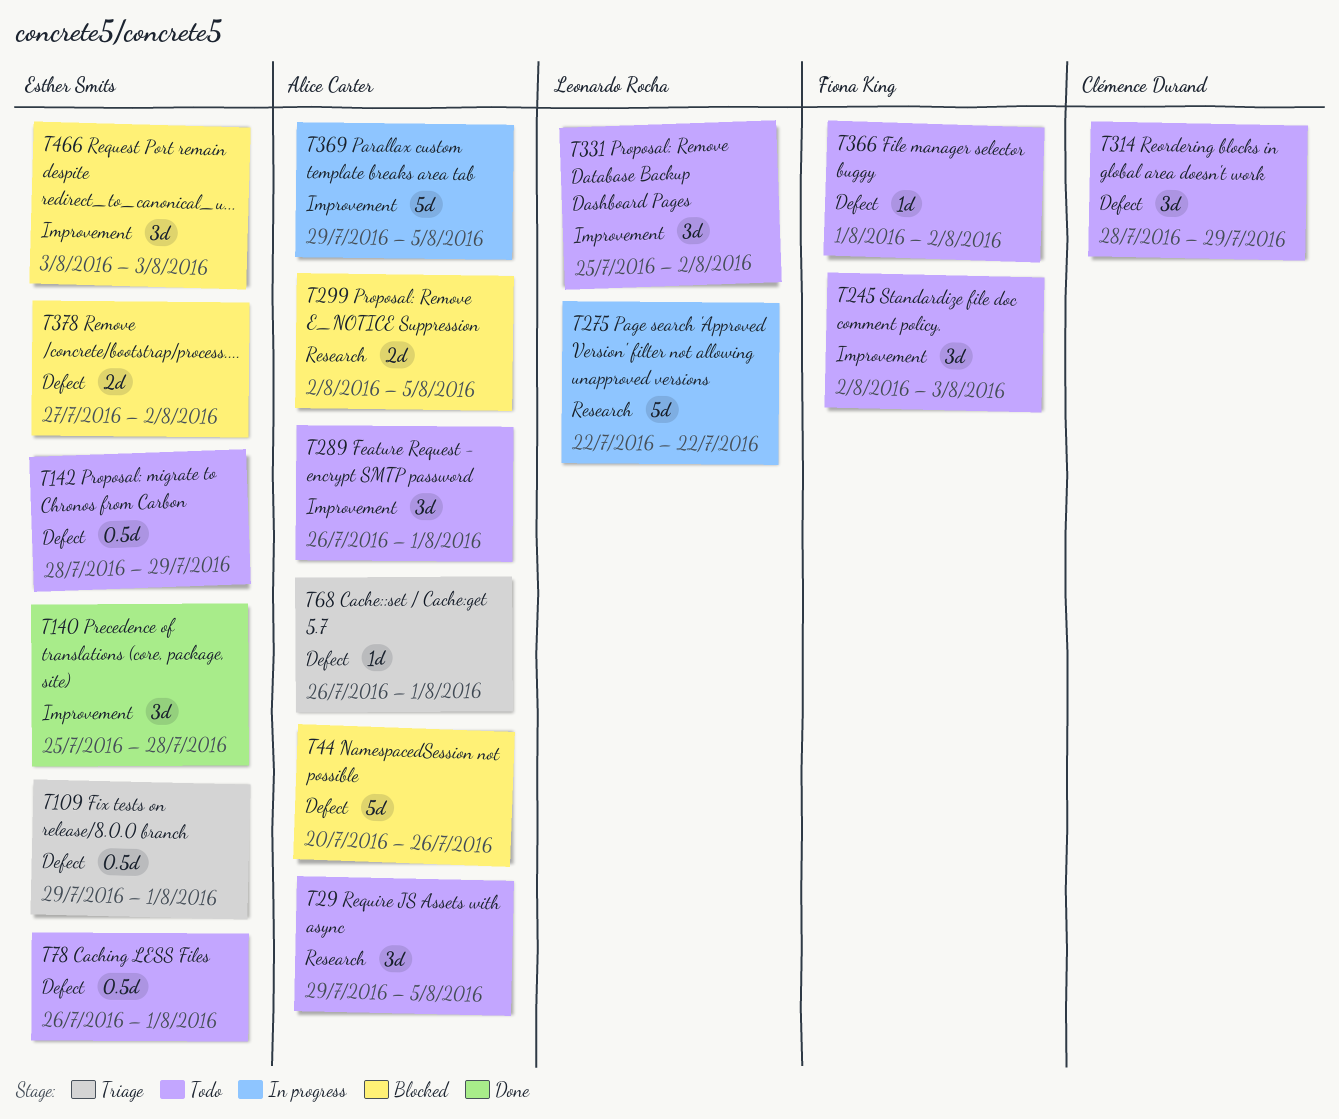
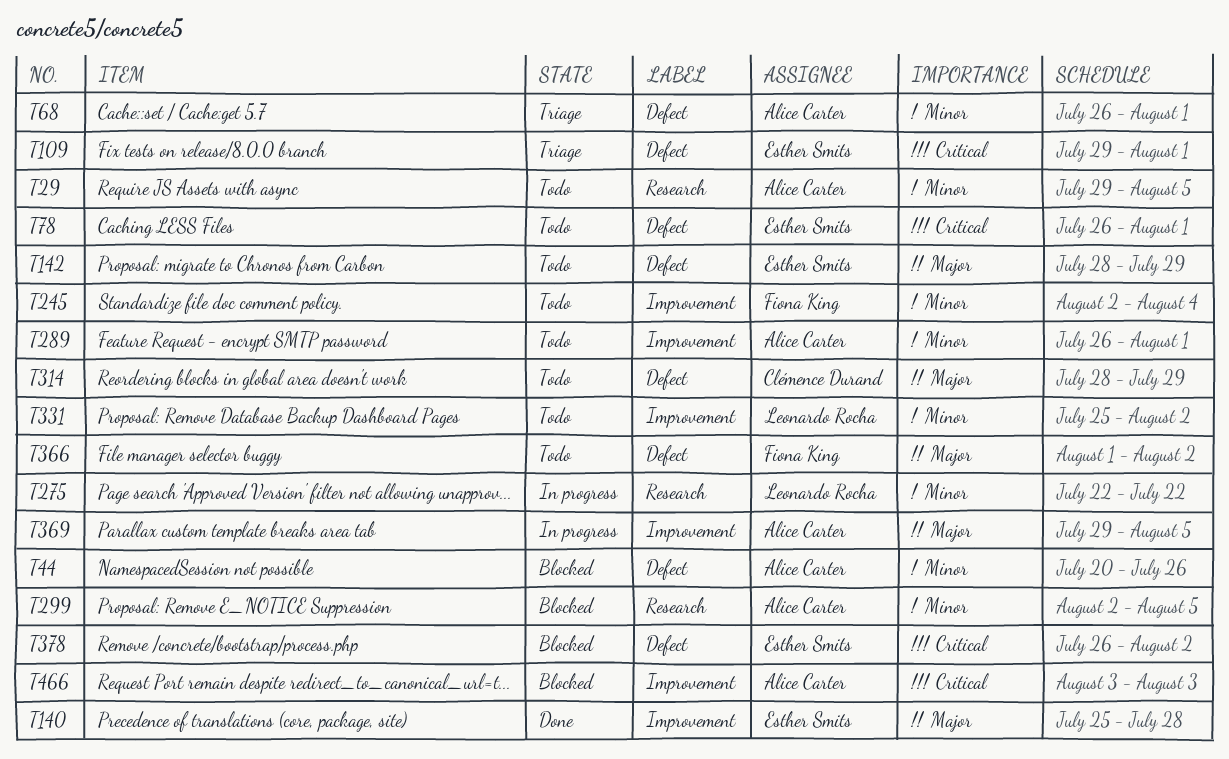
T245, due: Aug 3 -> Aug 4
T378, start: Jul 27 -> Jul 26
T466, owner: Esther Smits -> Alice Carter

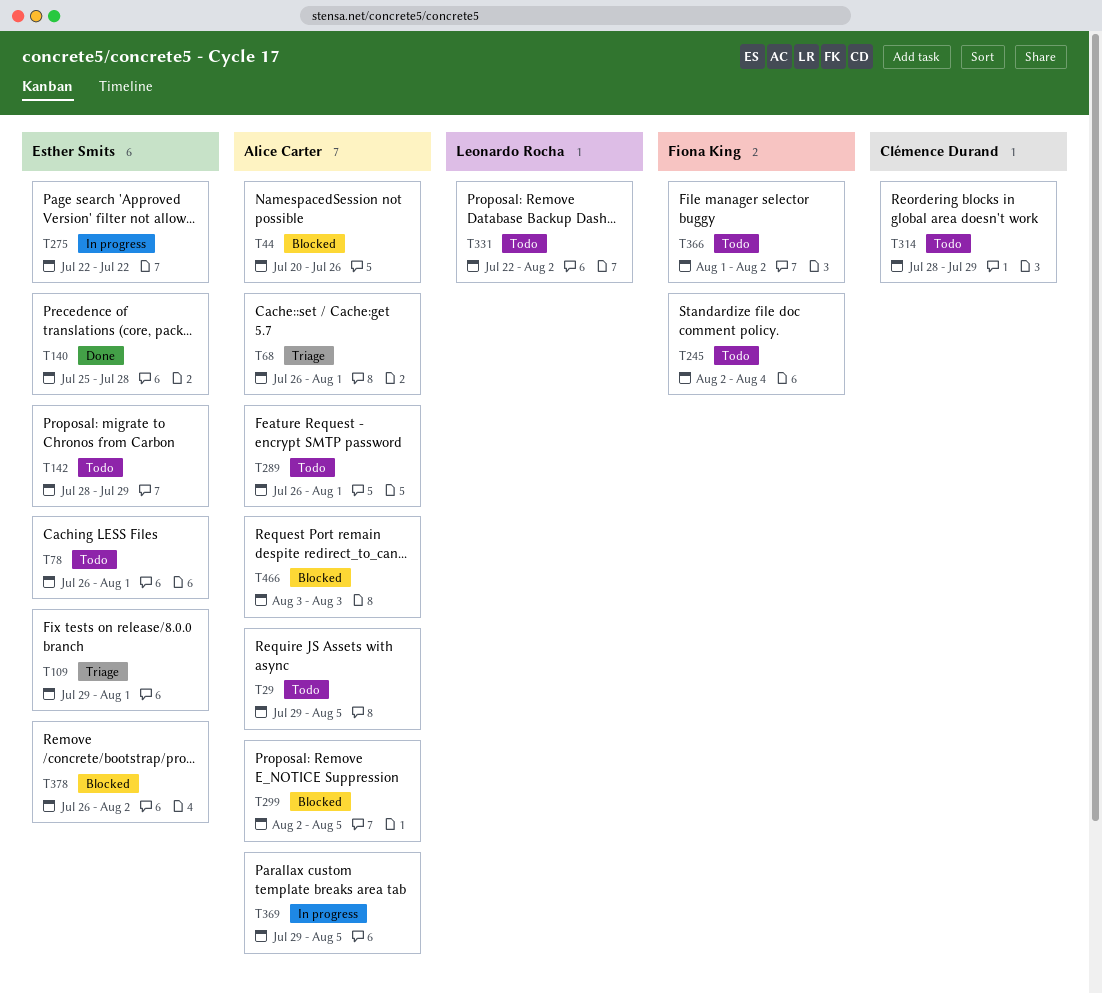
T275, owner: Leonardo Rocha -> Esther Smits
T331, start: Jul 25 -> Jul 22

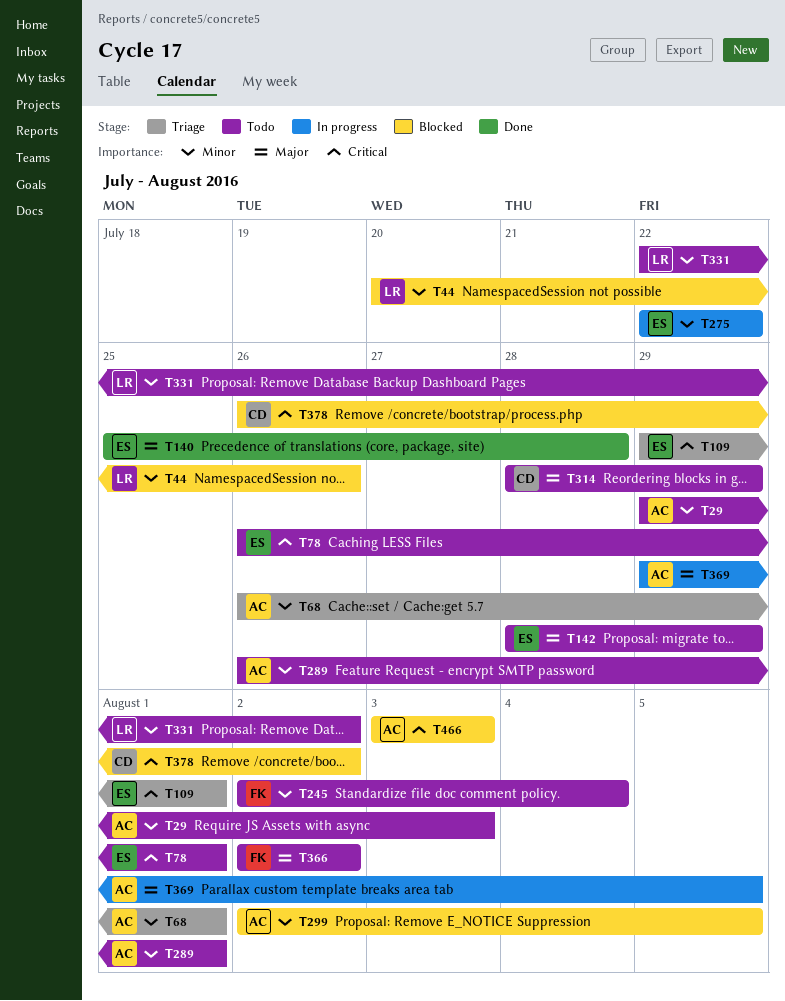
T29, due: Aug 5 -> Aug 3
T44, owner: Alice Carter -> Leonardo Rocha
T366, start: Aug 1 -> Aug 2
T378, owner: Esther Smits -> Clémence Durand

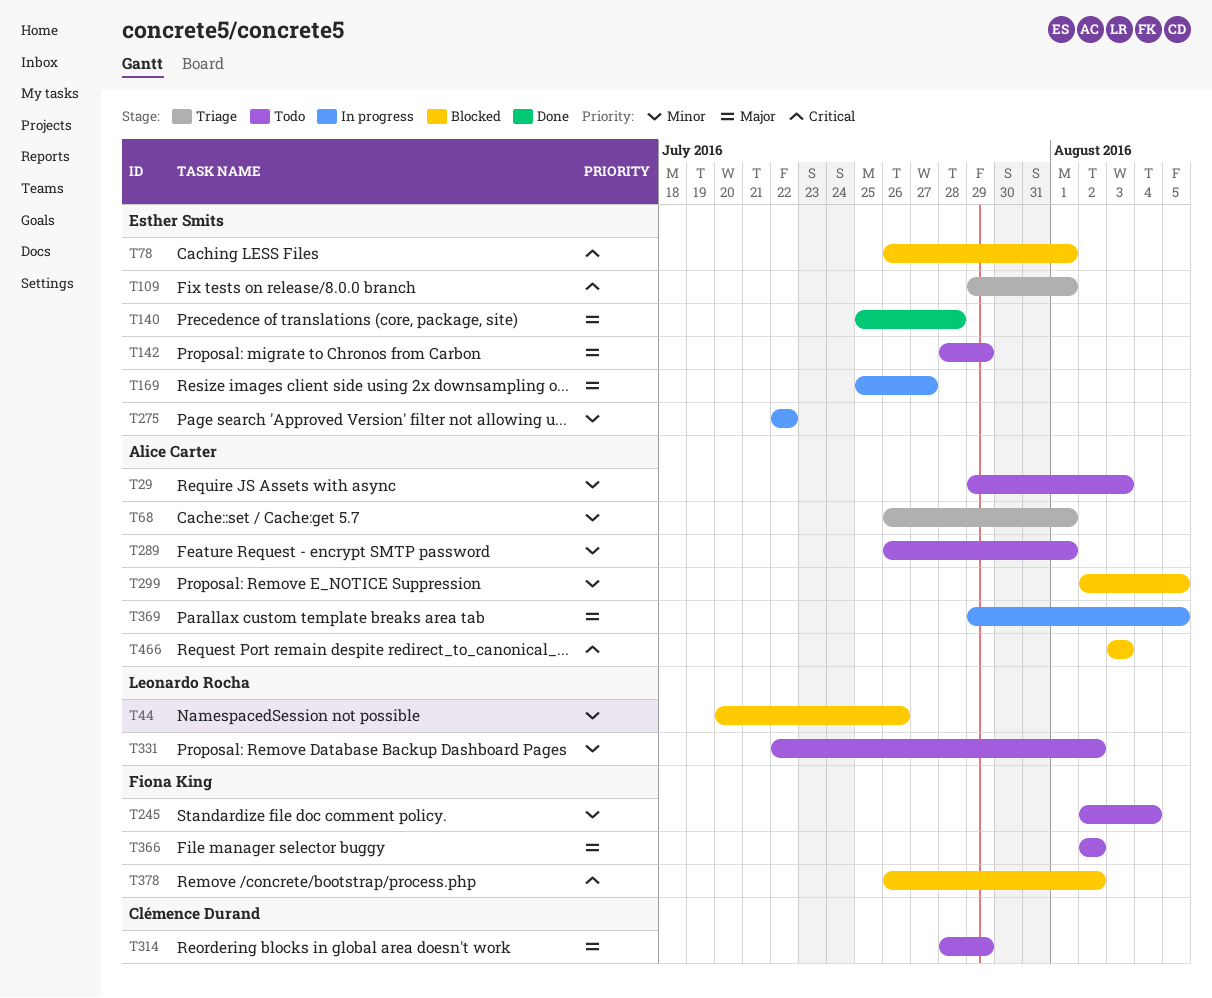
T78, status: Todo -> Blocked
T169: none -> present
T378, owner: Clémence Durand -> Fiona King

